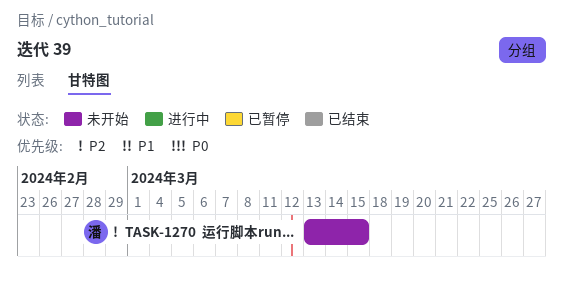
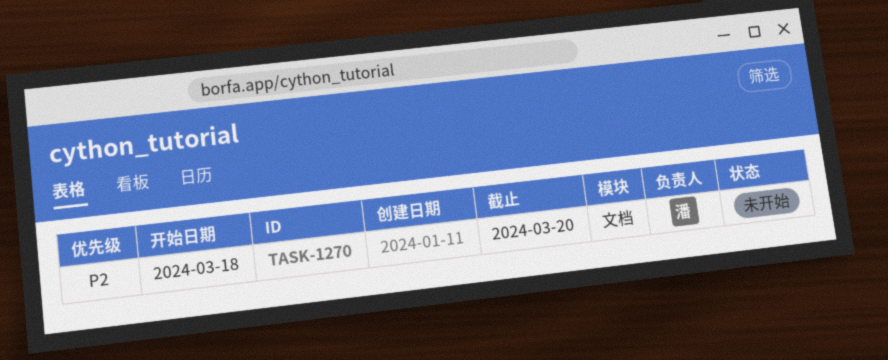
TASK-1270, start: Mar 13 -> Mar 18
TASK-1270, due: Mar 15 -> Mar 20

